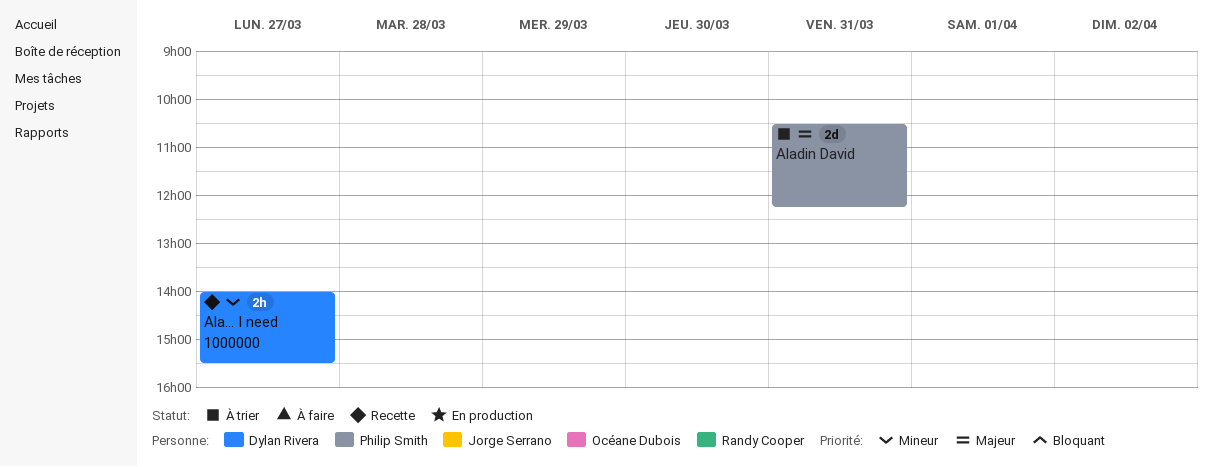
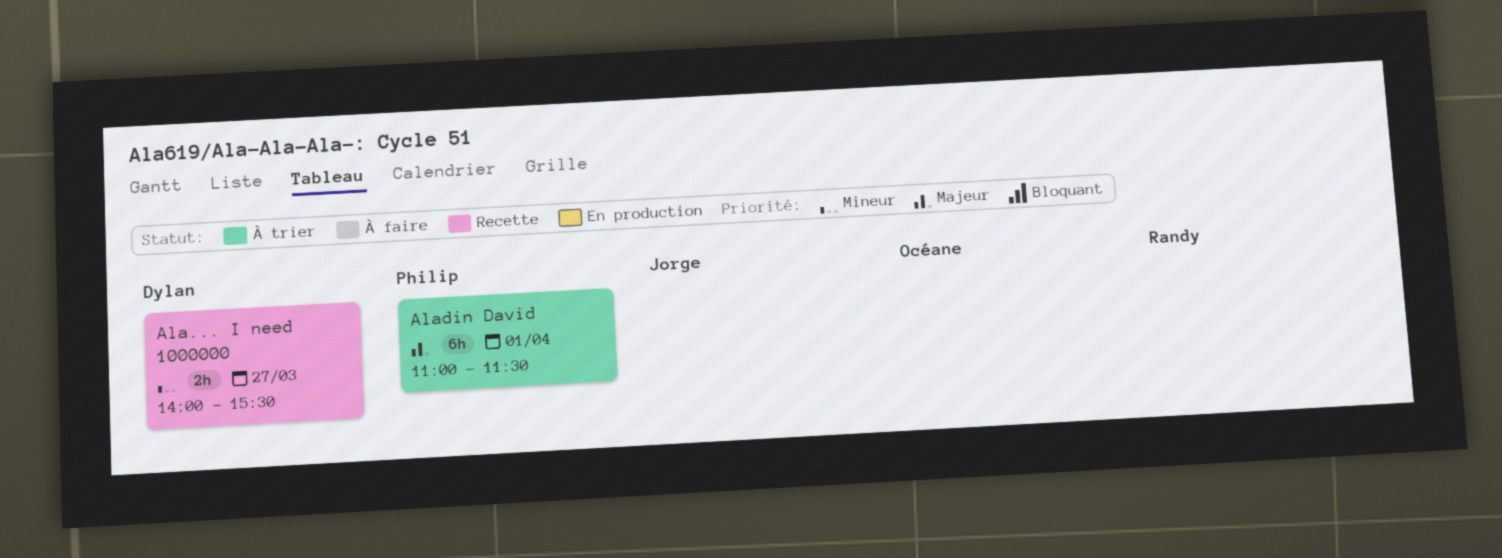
Aladin David, estimate: 2d -> 6h
Aladin David, day: Mar 31 -> Apr 1
Aladin David, begins: 10:30 -> 11:00
Aladin David, ends: 12:15 -> 11:30

